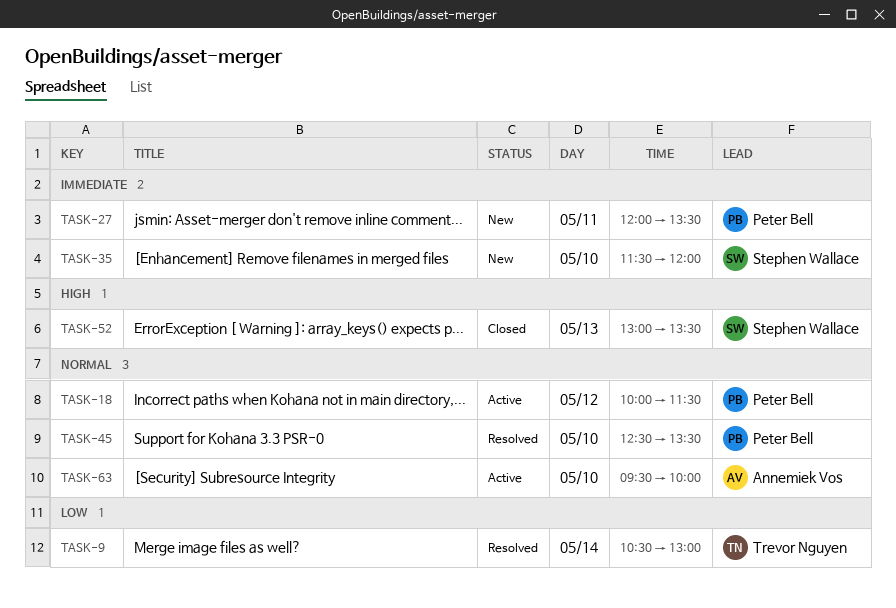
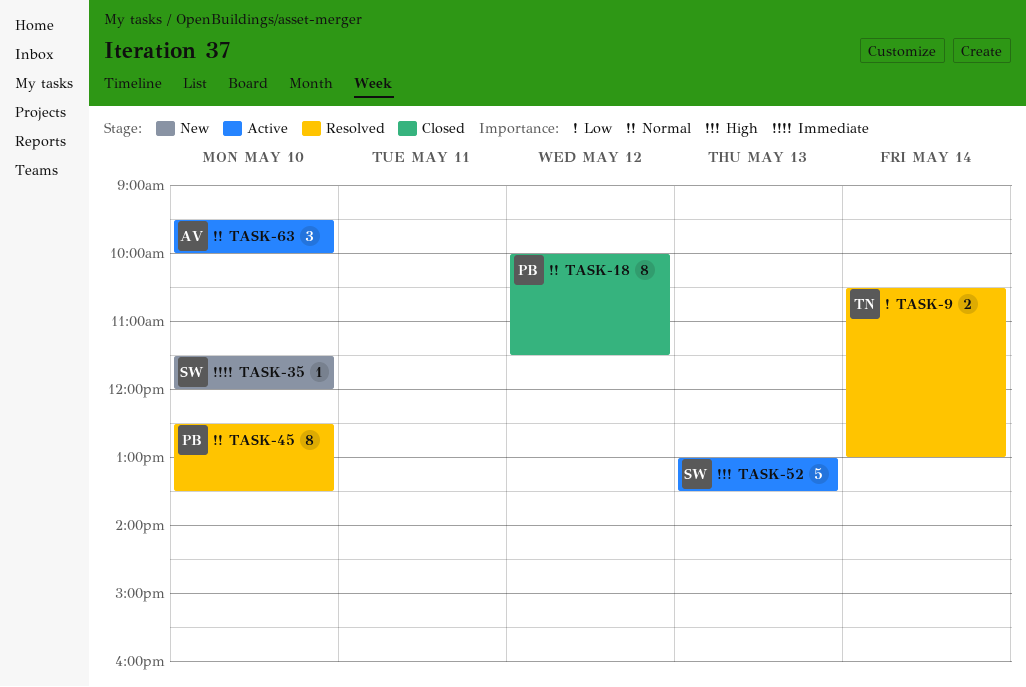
TASK-18, status: Active -> Closed
TASK-27: present -> none
TASK-52, status: Closed -> Active

